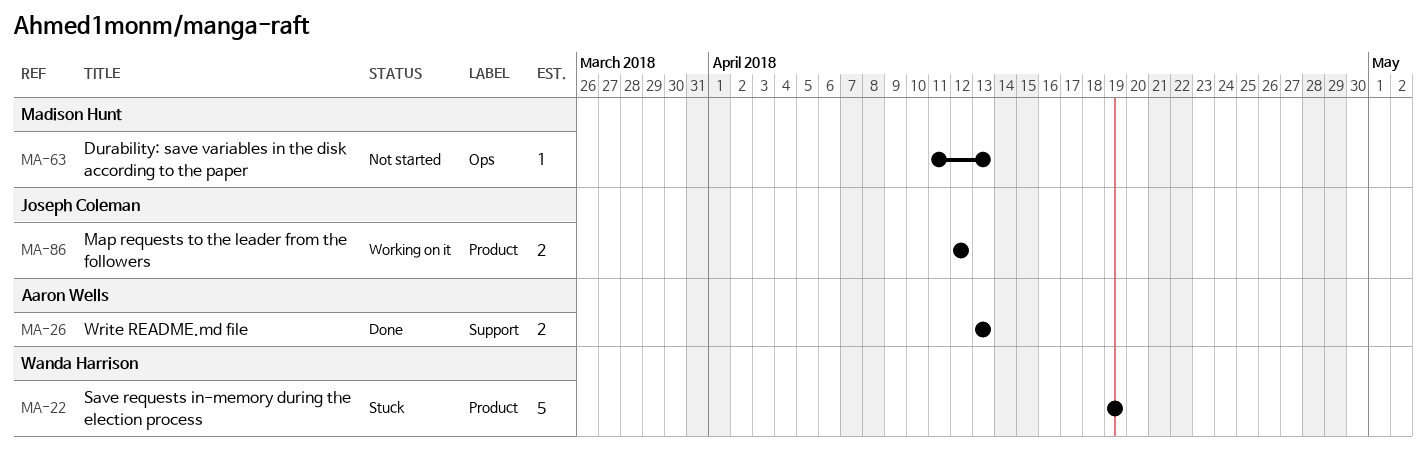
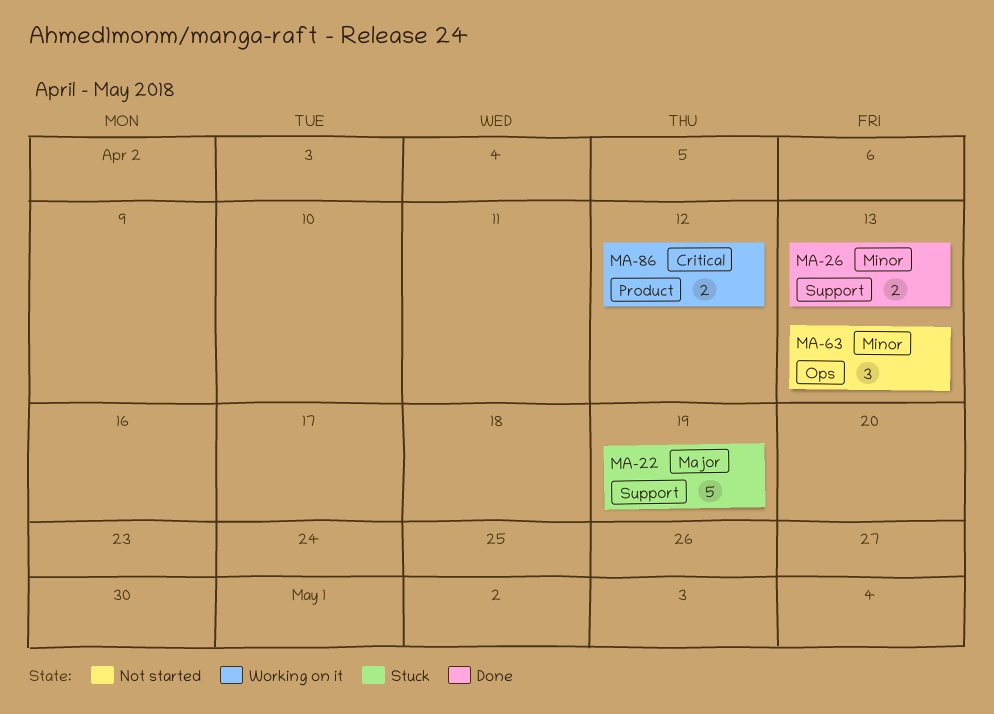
MA-22, label: Product -> Support
MA-63, estimate: 1 -> 3

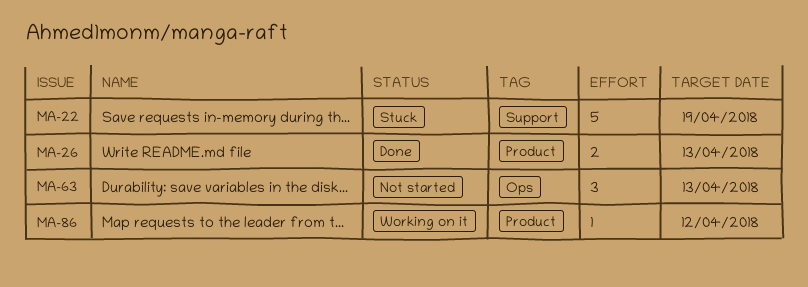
MA-26, label: Support -> Product
MA-86, estimate: 2 -> 1

